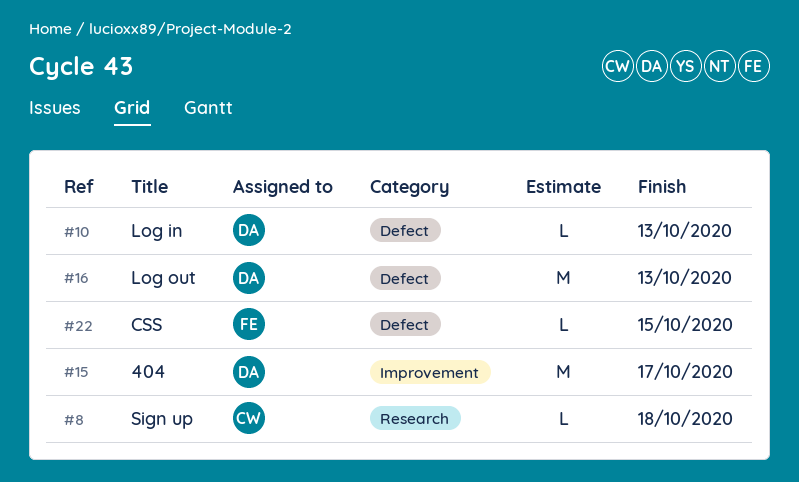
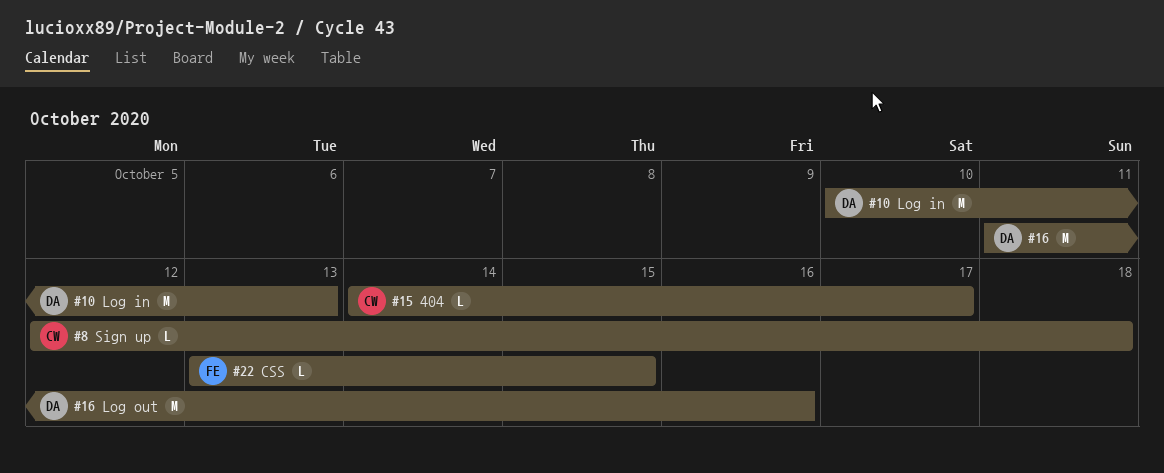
#10, estimate: L -> M
#15, owner: DA -> CW
#15, estimate: M -> L
#16, due: Oct 13 -> Oct 16

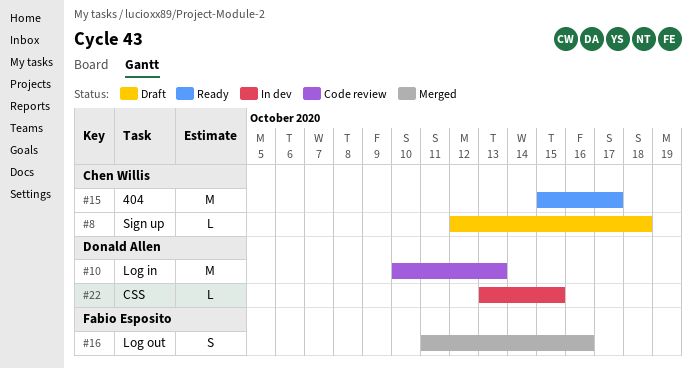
#15, estimate: L -> M
#15, start: Oct 14 -> Oct 15
#16, owner: Donald Allen -> Fabio Esposito
#16, estimate: M -> S
#22, owner: Fabio Esposito -> Donald Allen

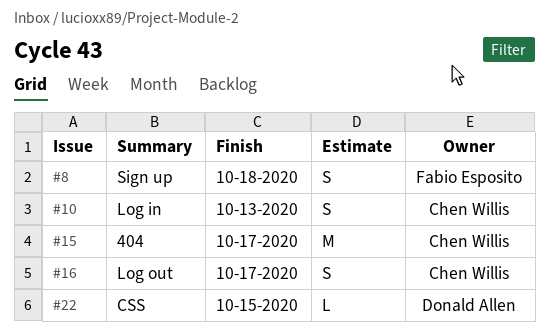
#8, owner: Chen Willis -> Fabio Esposito
#8, estimate: L -> S
#10, owner: Donald Allen -> Chen Willis
#10, estimate: M -> S
#16, owner: Fabio Esposito -> Chen Willis
#16, due: Oct 16 -> Oct 17

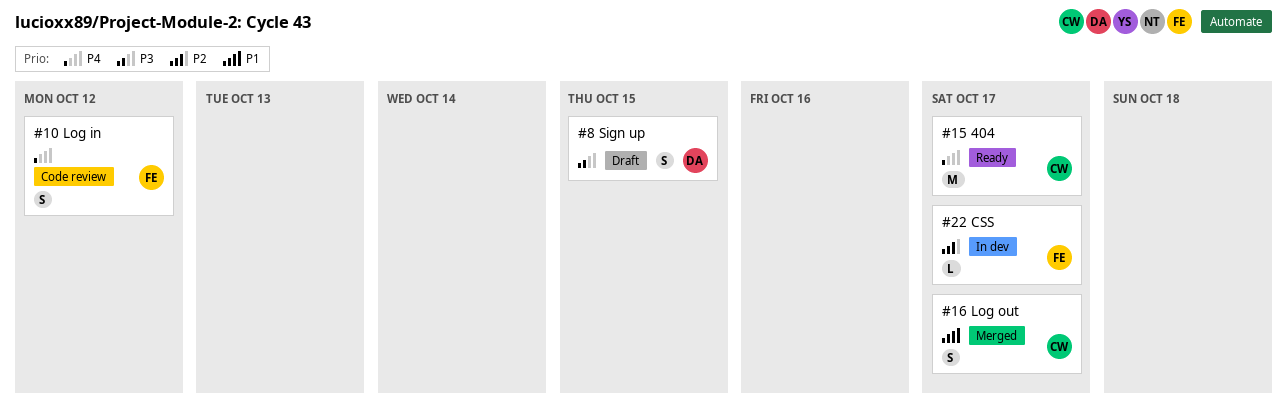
#8, owner: Fabio Esposito -> Donald Allen
#8, due: Oct 18 -> Oct 15
#10, owner: Chen Willis -> Fabio Esposito
#10, due: Oct 13 -> Oct 12
#22, owner: Donald Allen -> Fabio Esposito
#22, due: Oct 15 -> Oct 17

